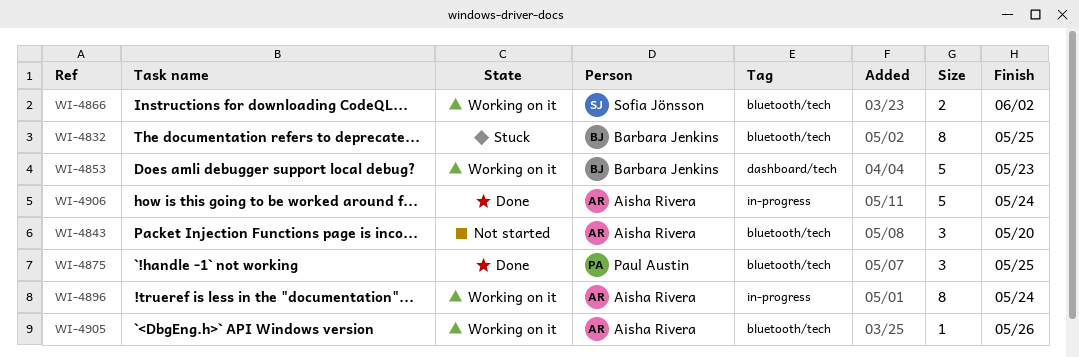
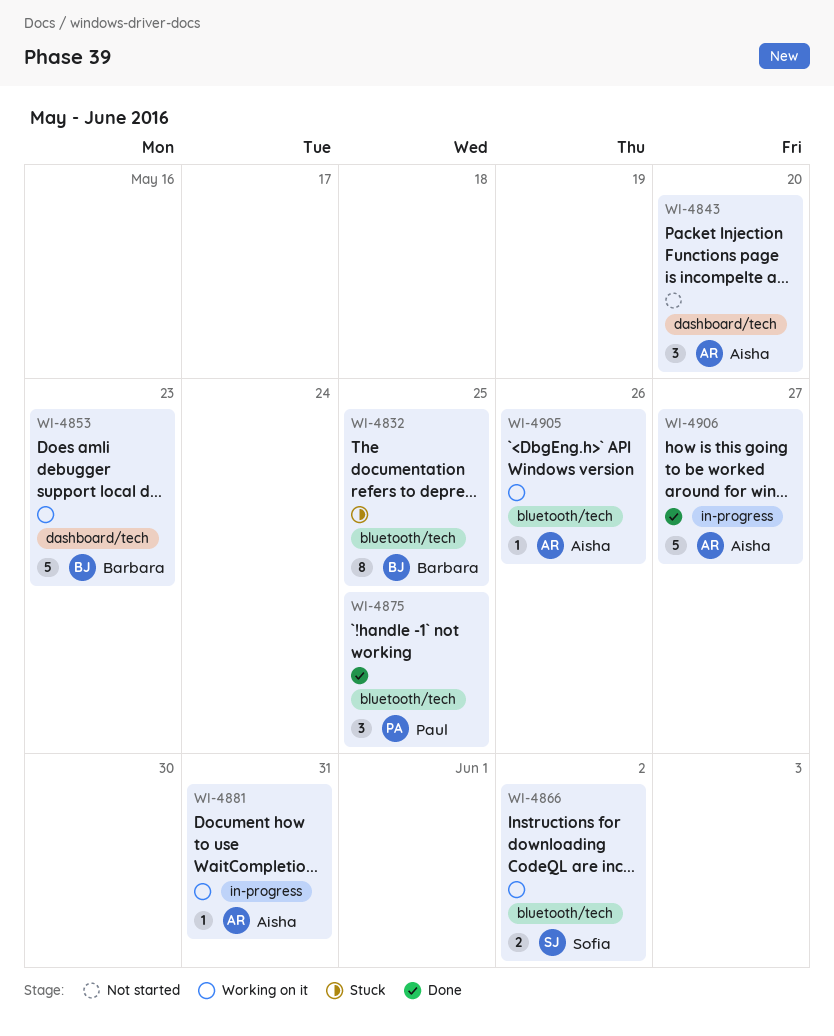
WI-4843, label: bluetooth/tech -> dashboard/tech
WI-4881: none -> present
WI-4896: present -> none
WI-4906, due: May 24 -> May 27

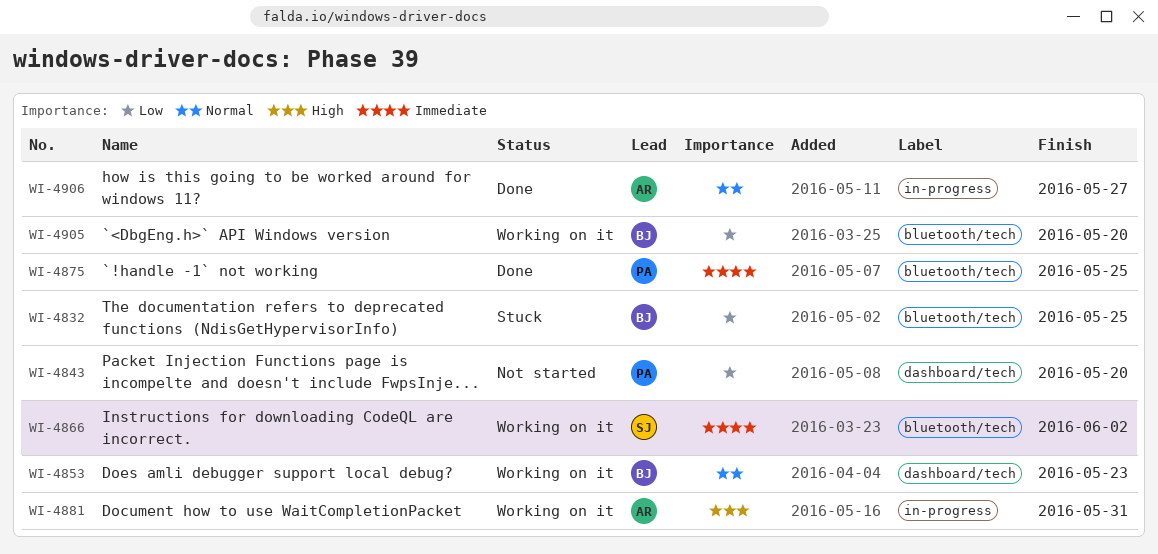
WI-4843, owner: Aisha -> Paul
WI-4905, owner: Aisha -> Barbara
WI-4905, due: May 26 -> May 20

